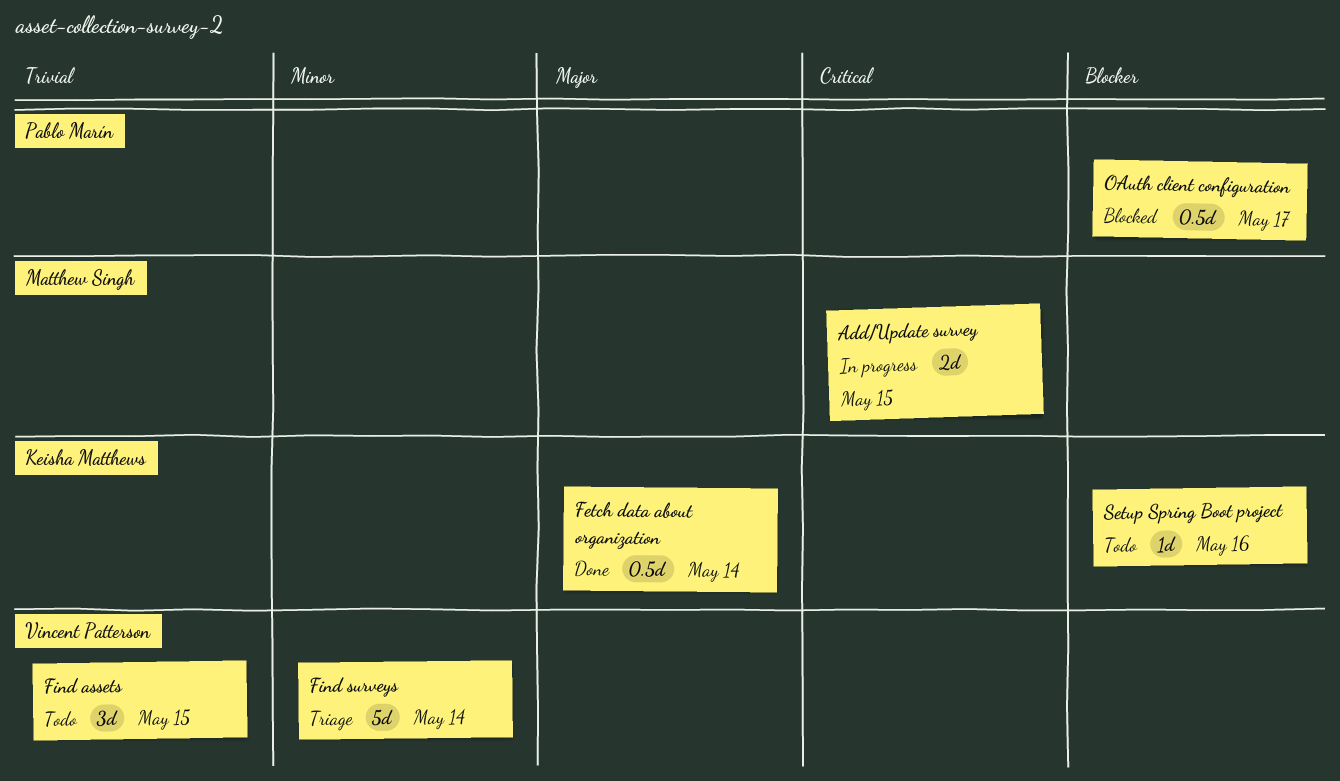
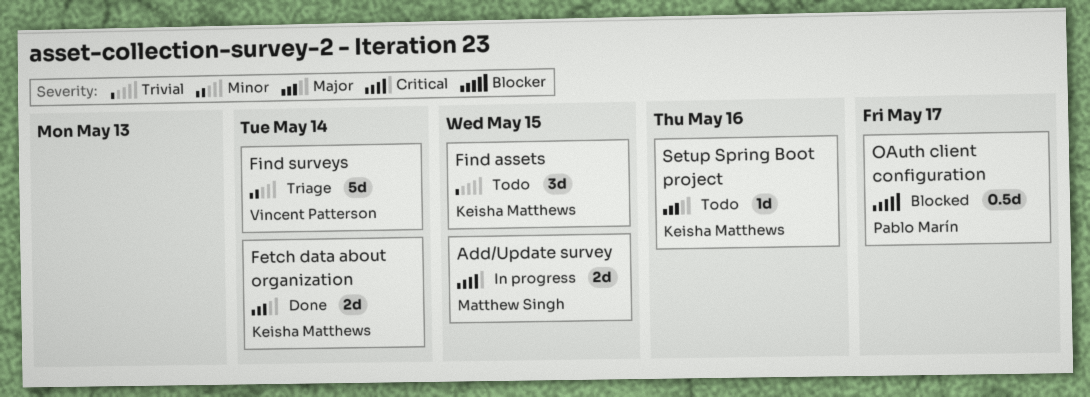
Fetch data about organization, estimate: 0.5d -> 2d
Find assets, owner: Vincent Patterson -> Keisha Matthews
Setup Spring Boot project, priority: Blocker -> Major

